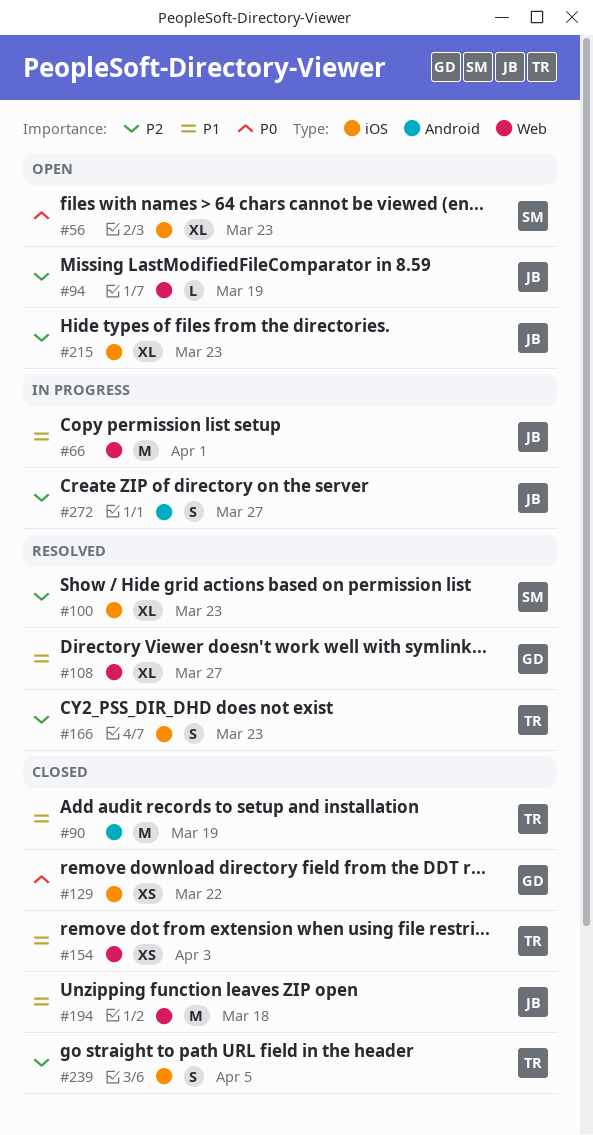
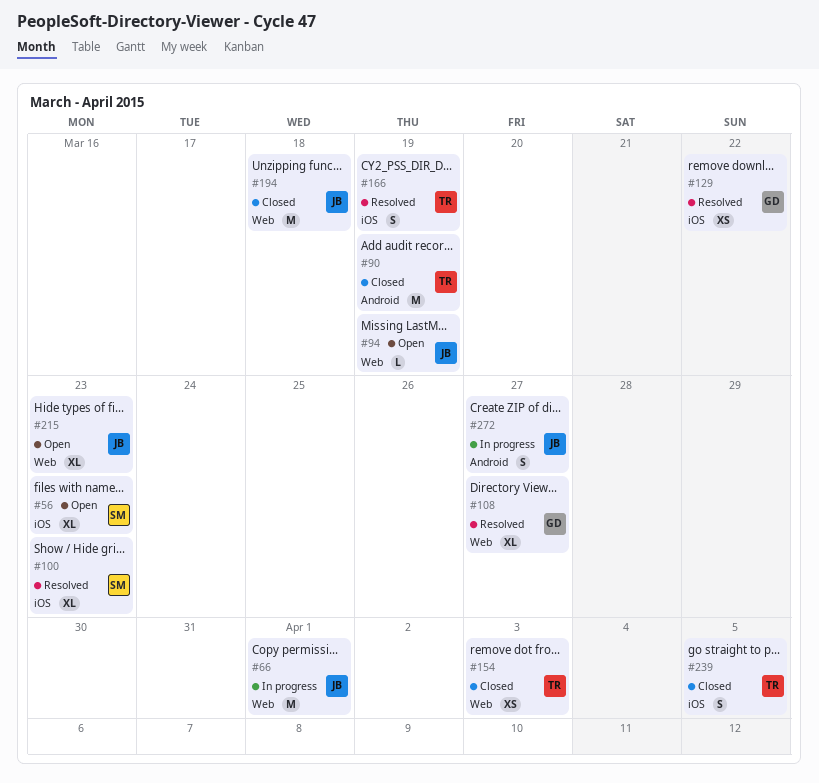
#129, status: Closed -> Resolved
#166, due: Mar 23 -> Mar 19
#215, label: iOS -> Web

